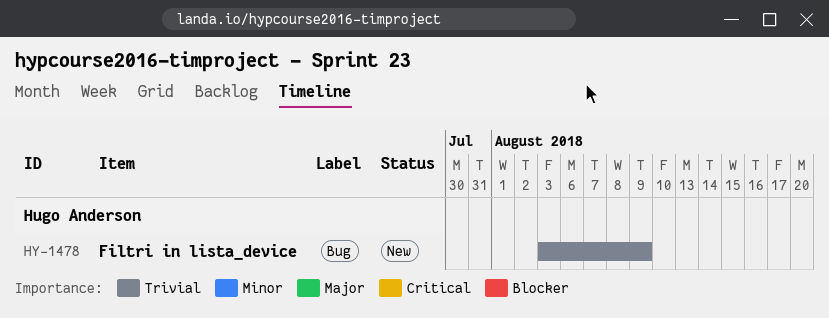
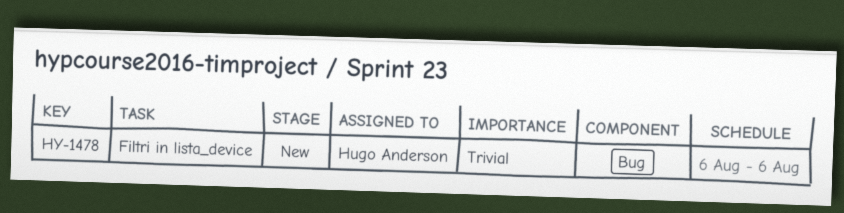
HY-1478, start: Aug 3 -> Aug 6
HY-1478, due: Aug 9 -> Aug 6

